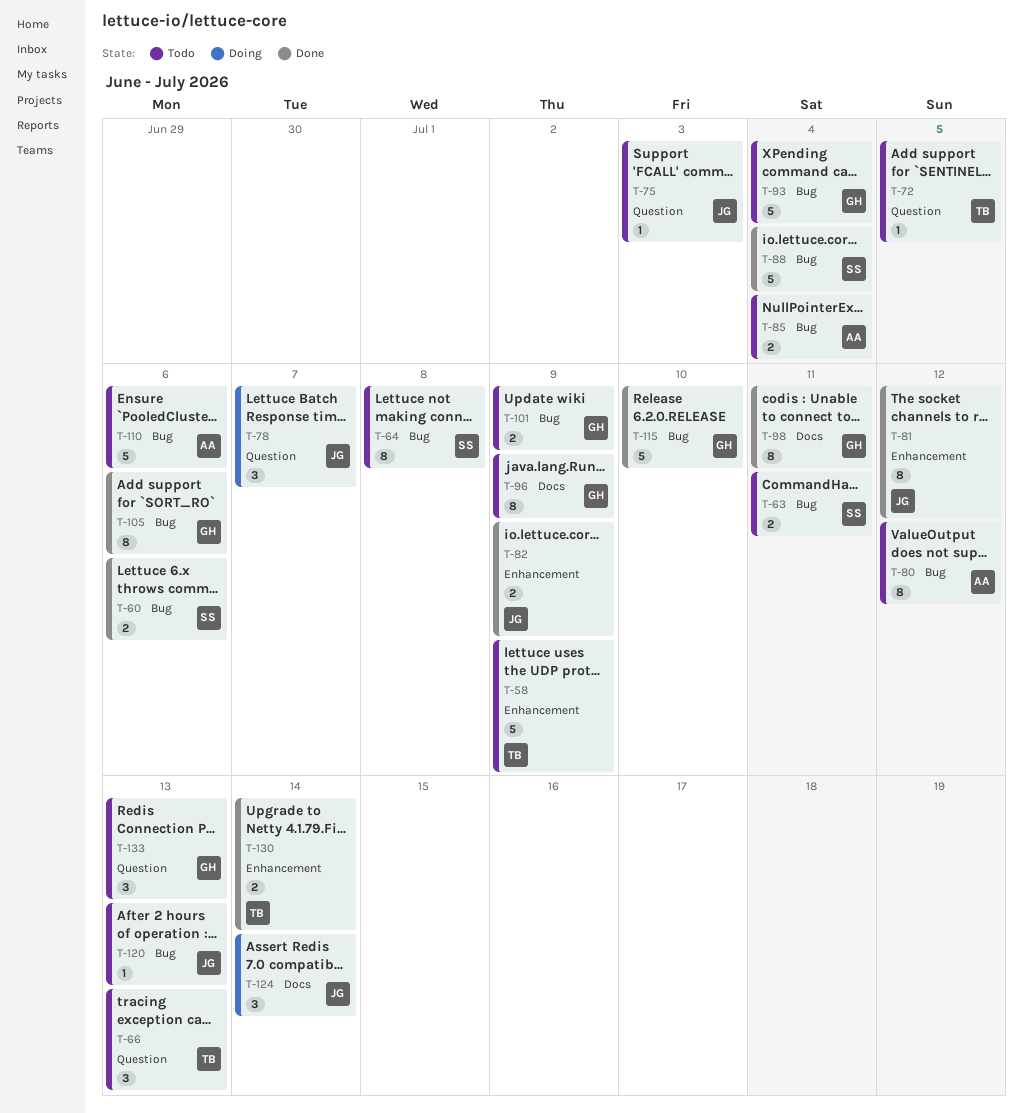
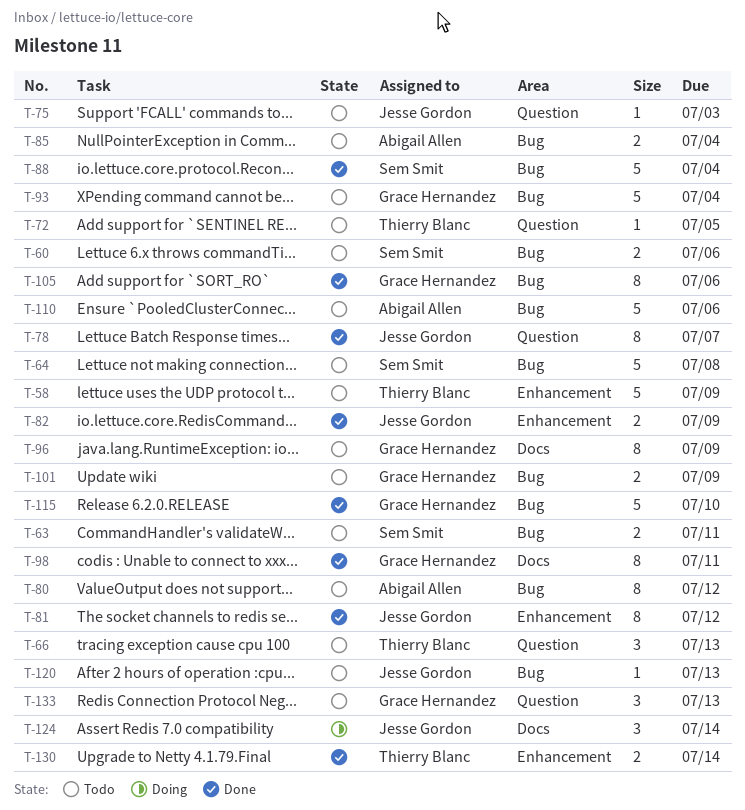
T-60, status: Done -> Todo
T-64, estimate: 8 -> 5
T-78, status: Doing -> Done
T-78, estimate: 3 -> 8

